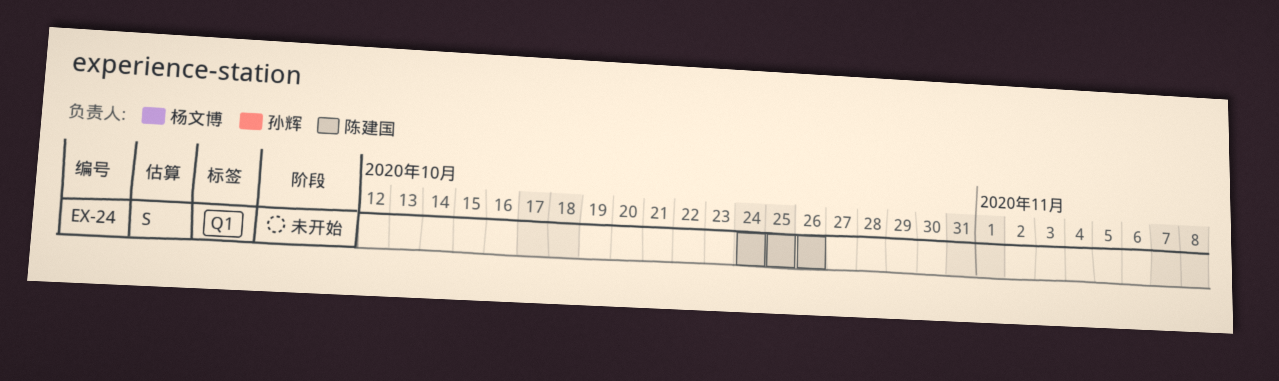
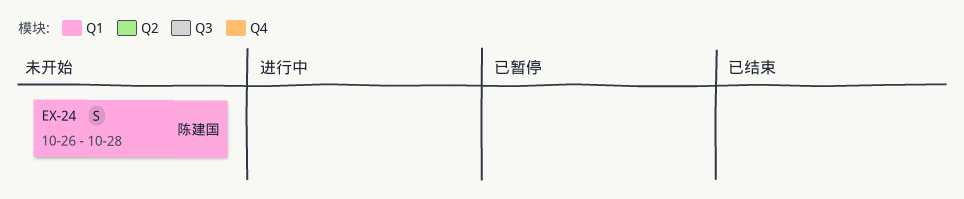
EX-24, start: Oct 24 -> Oct 26
EX-24, due: Oct 26 -> Oct 28

